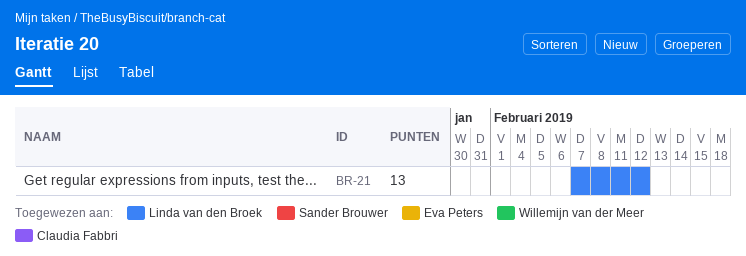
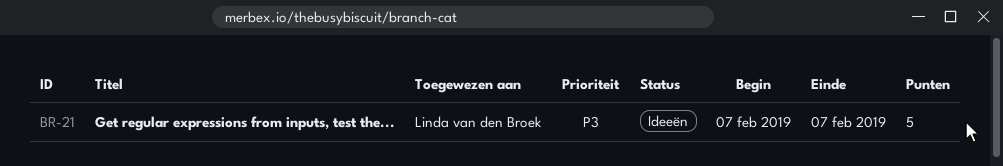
BR-21, estimate: 13 -> 5
BR-21, due: Feb 12 -> Feb 7

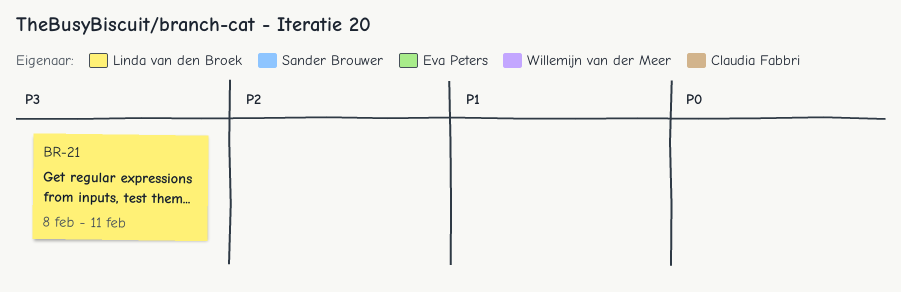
BR-21, start: Feb 7 -> Feb 8
BR-21, due: Feb 7 -> Feb 11

